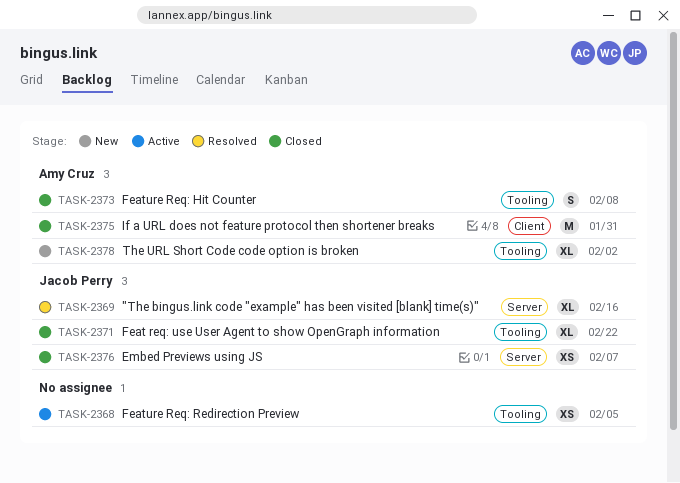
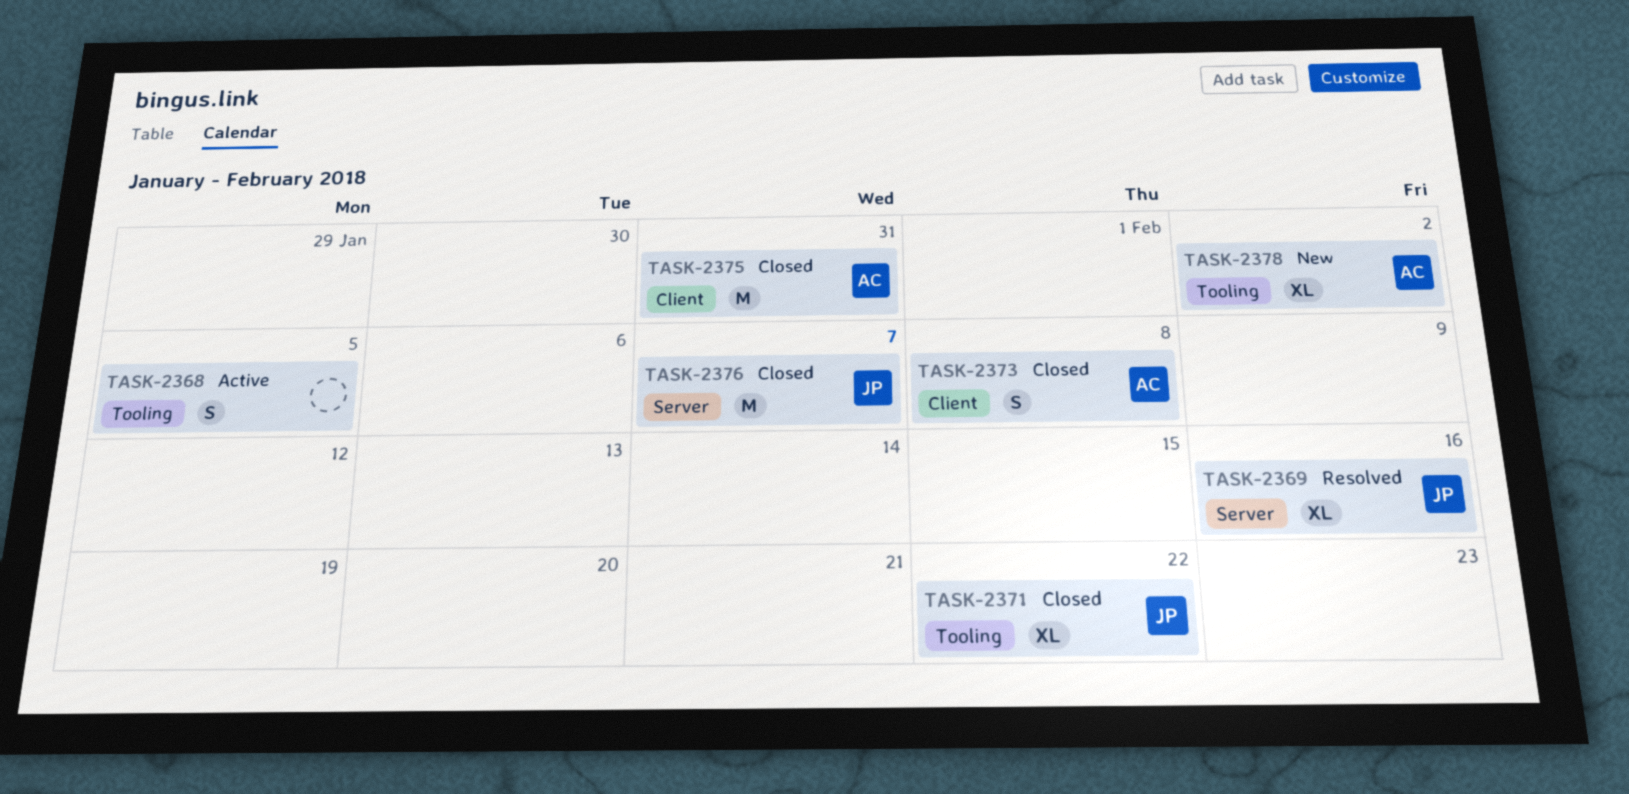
TASK-2368, estimate: XS -> S
TASK-2373, label: Tooling -> Client
TASK-2376, estimate: XS -> M

